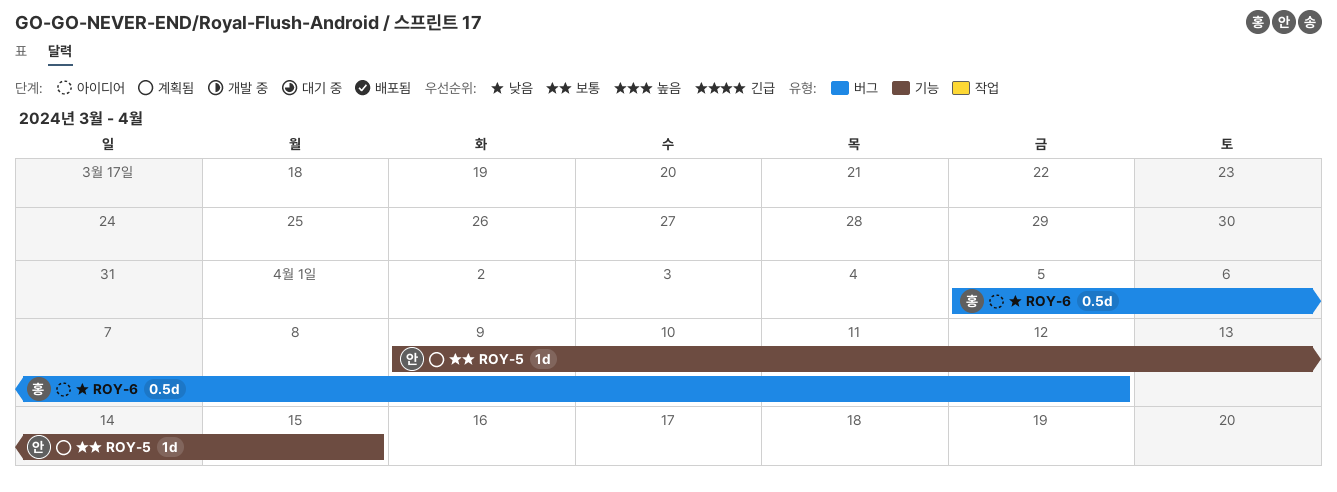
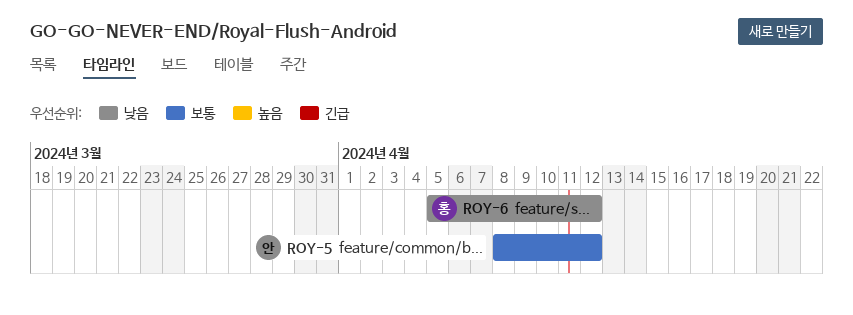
ROY-5, start: Apr 9 -> Apr 8
ROY-5, due: Apr 15 -> Apr 12

